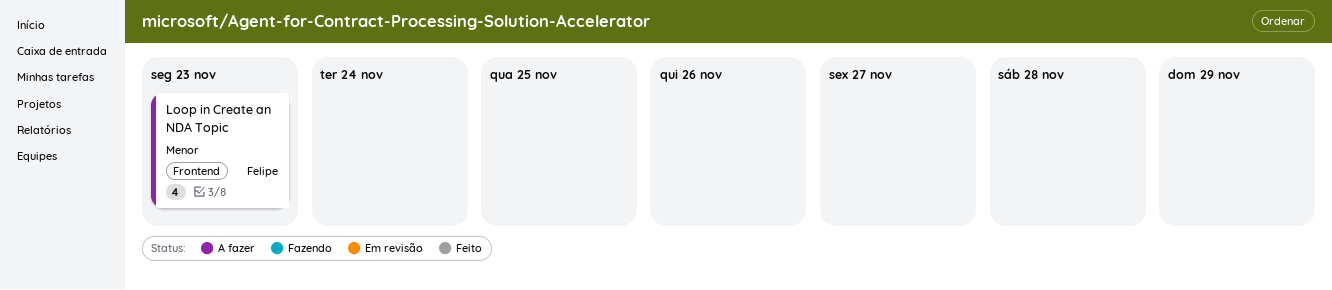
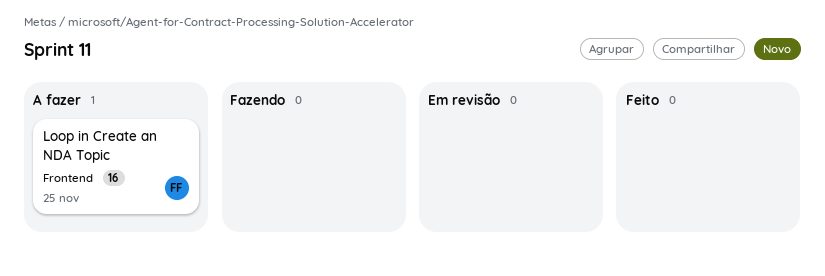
Loop in Create an NDA Topic, estimate: 4 -> 16
Loop in Create an NDA Topic, due: Nov 23 -> Nov 25

